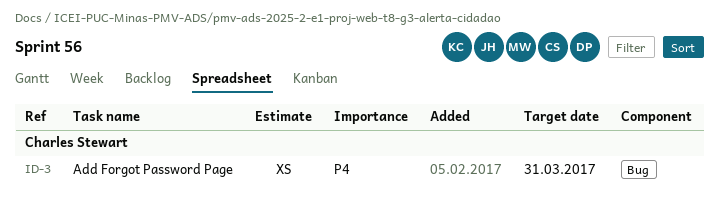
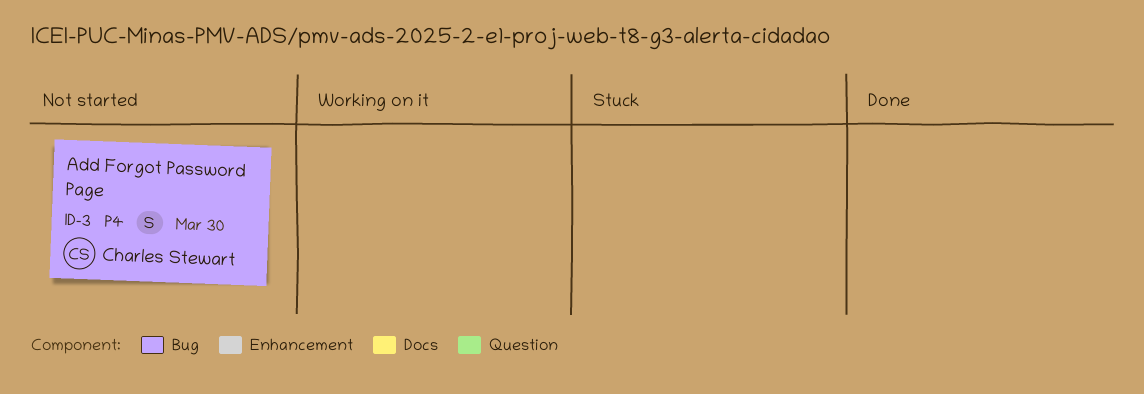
ID-3, estimate: XS -> S
ID-3, due: Mar 31 -> Mar 30

